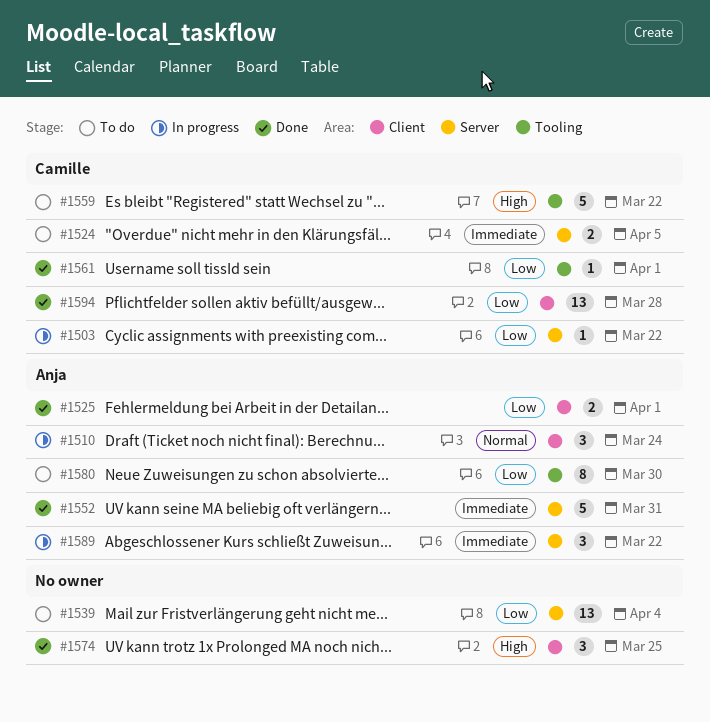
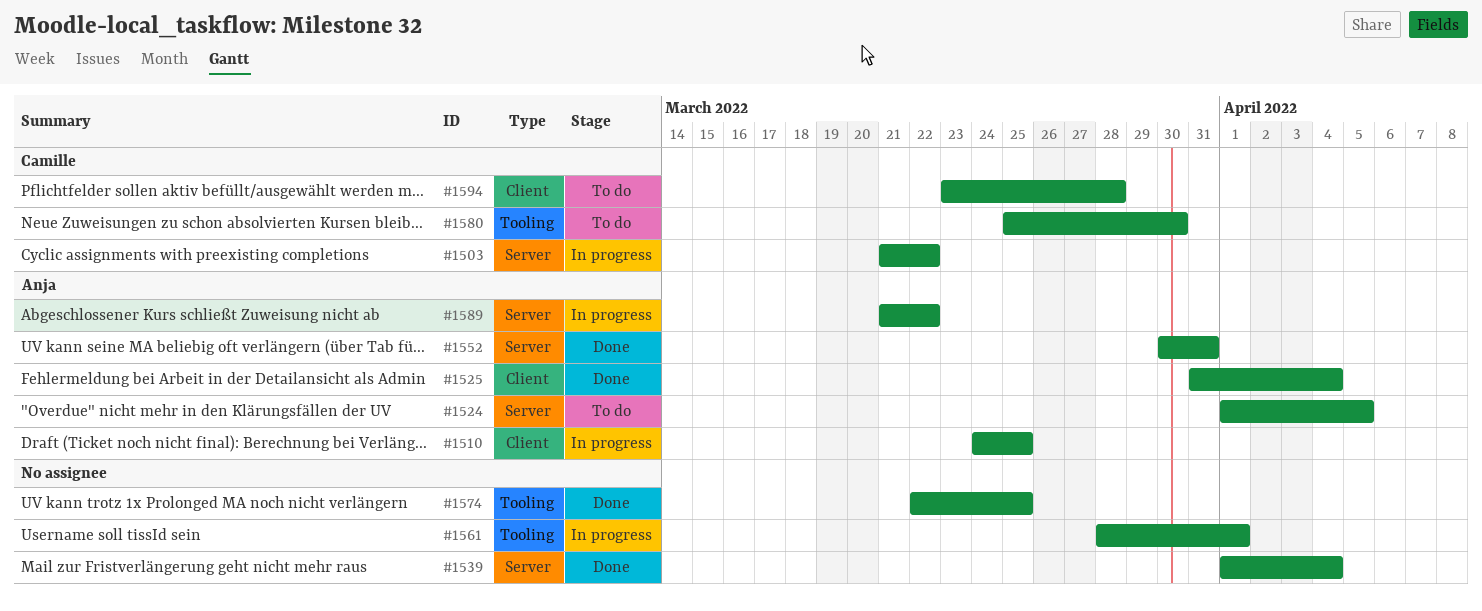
#1510, due: Mar 24 -> Mar 25
#1524, owner: Camille -> Anja
#1525, due: Apr 1 -> Apr 4
#1539, status: To do -> Done
#1559: present -> none
#1561, status: Done -> In progress
#1561, owner: Camille -> none
#1574, label: Client -> Tooling
#1580, owner: Anja -> Camille
#1594, status: Done -> To do

